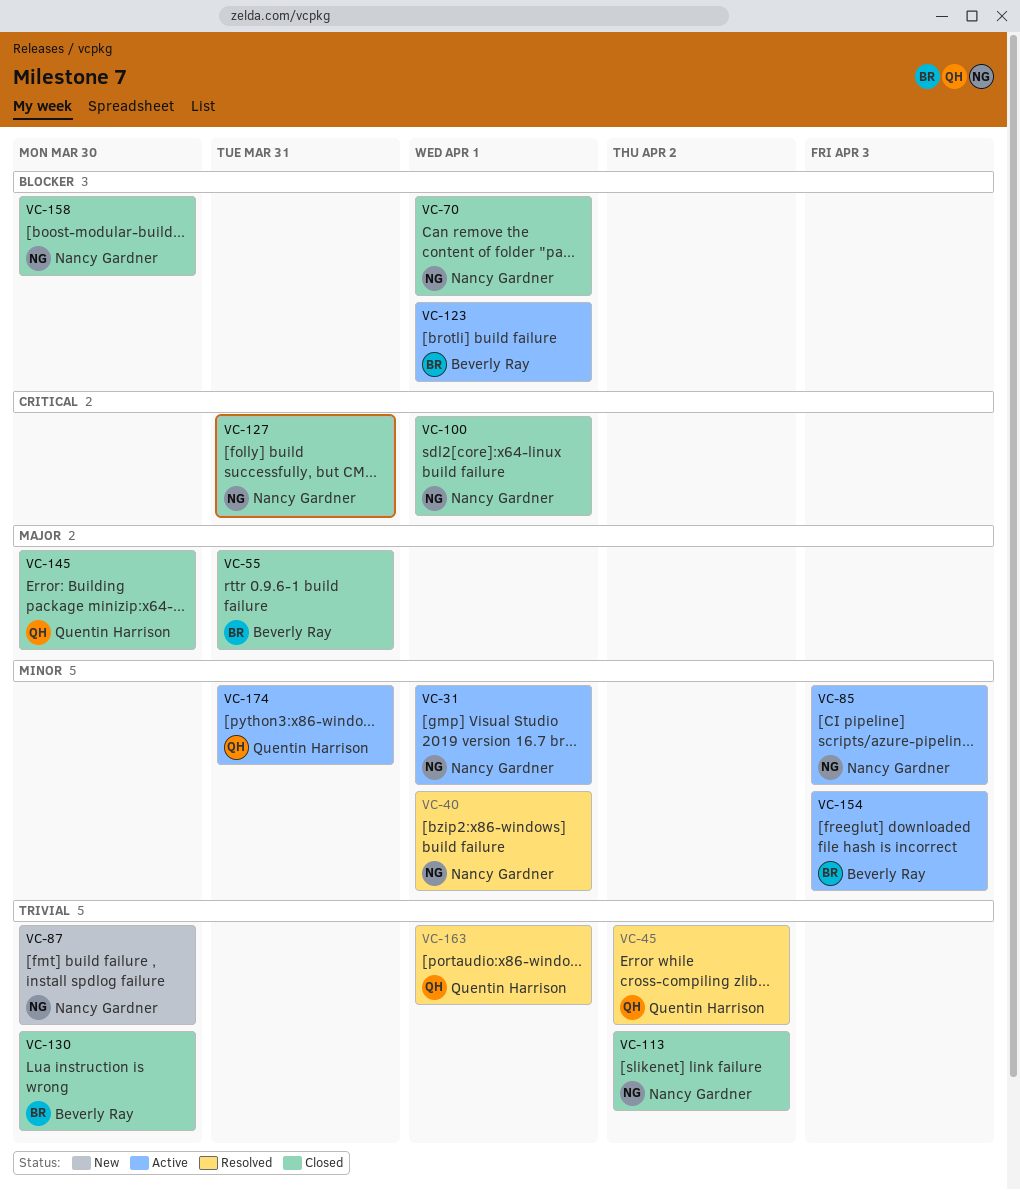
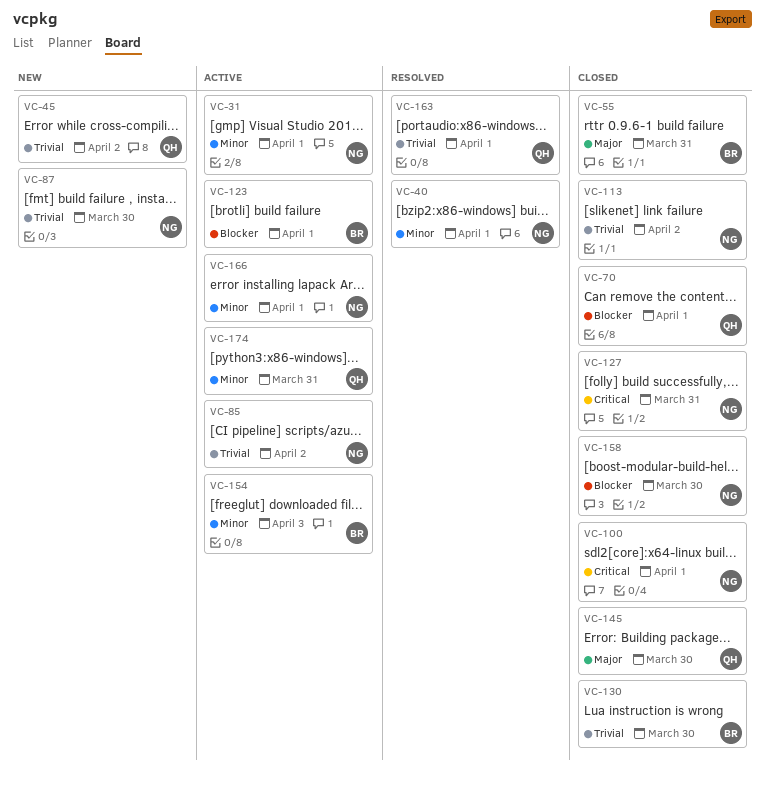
VC-45, status: Resolved -> New
VC-70, owner: Nancy Gardner -> Quentin Harrison
VC-85, priority: Minor -> Trivial
VC-85, due: Apr 3 -> Apr 2
VC-166: none -> present

